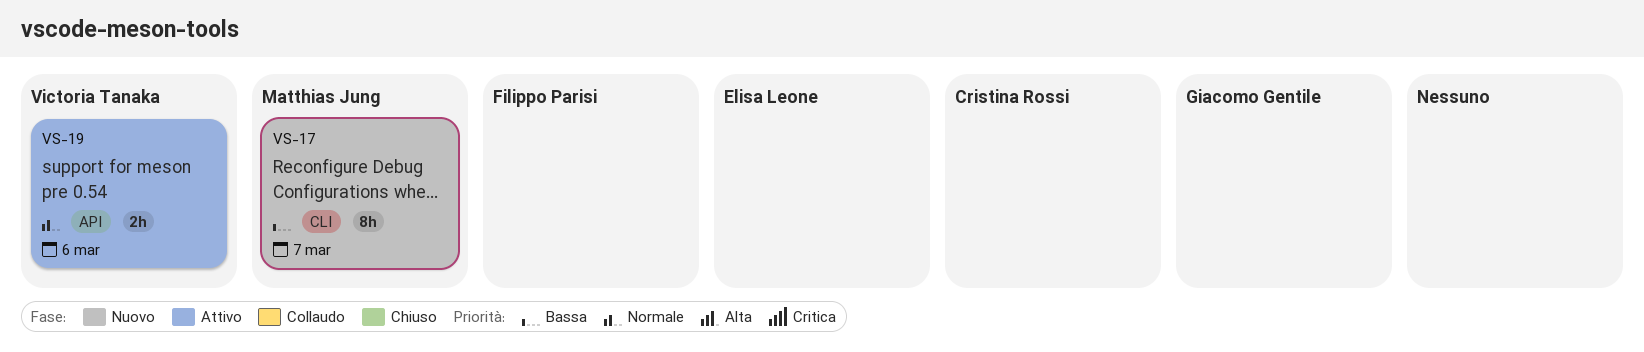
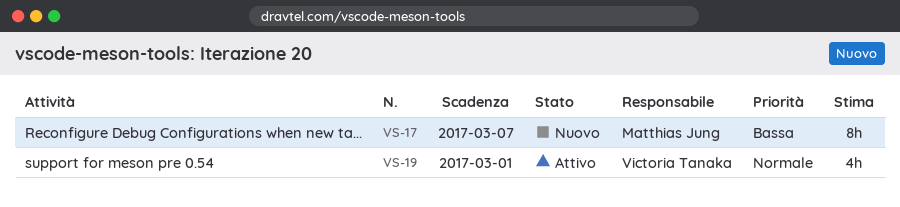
VS-19, estimate: 2h -> 4h
VS-19, due: Mar 6 -> Mar 1

